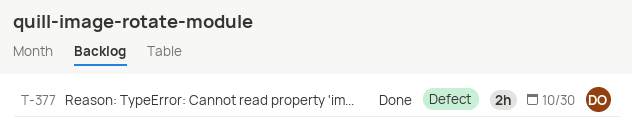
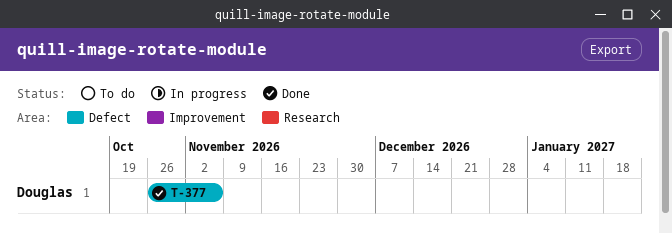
T-377, due: Oct 30 -> Nov 6

